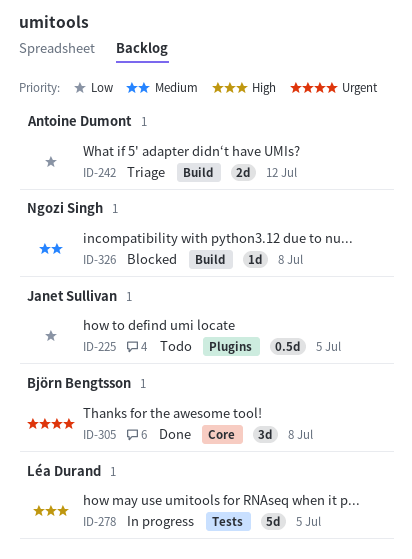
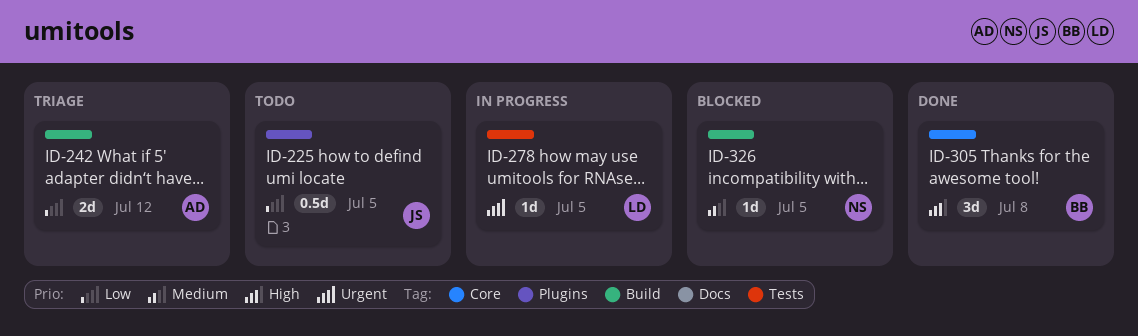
ID-278, priority: High -> Urgent
ID-278, estimate: 5d -> 1d
ID-305, priority: Urgent -> High
ID-326, due: Jul 8 -> Jul 5

